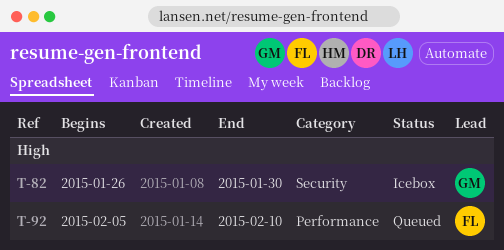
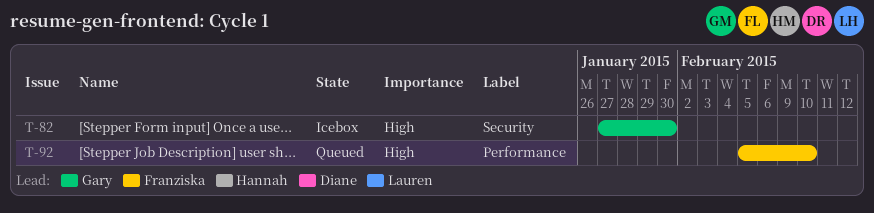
T-82, start: Jan 26 -> Jan 27

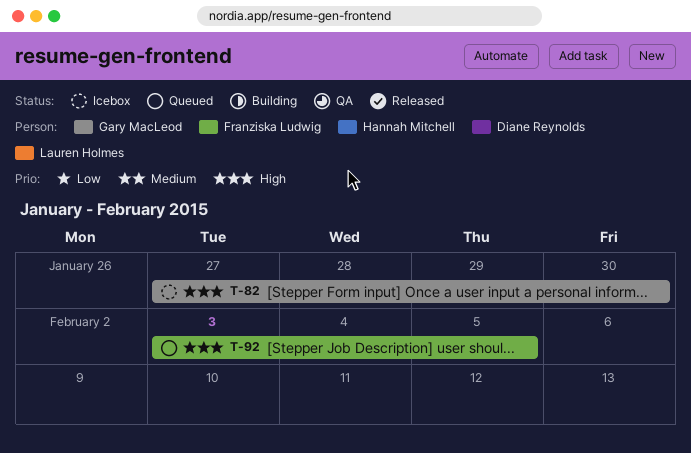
T-92, start: Feb 5 -> Feb 3
T-92, due: Feb 10 -> Feb 5

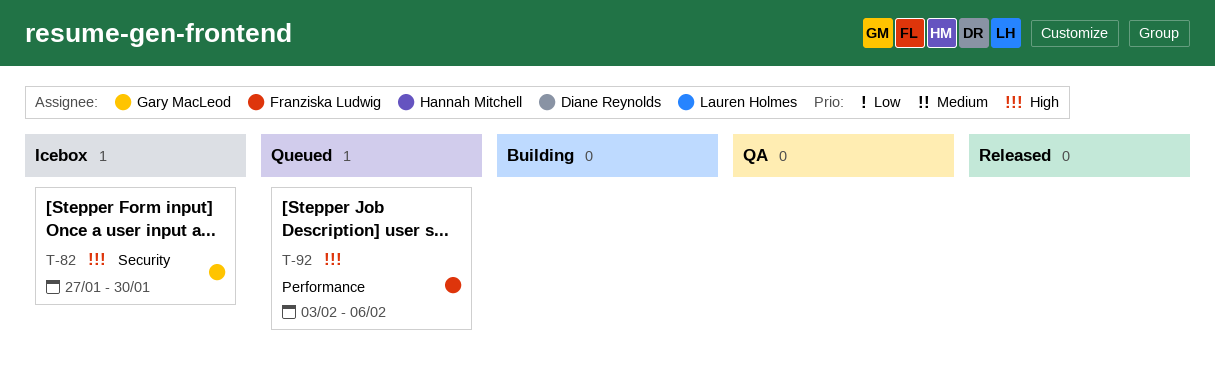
T-92, due: Feb 5 -> Feb 6

